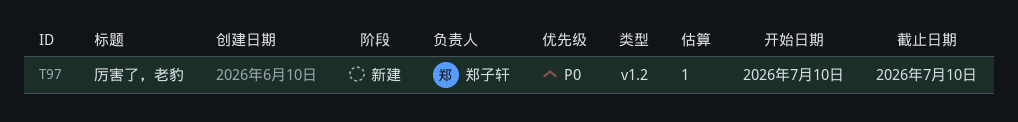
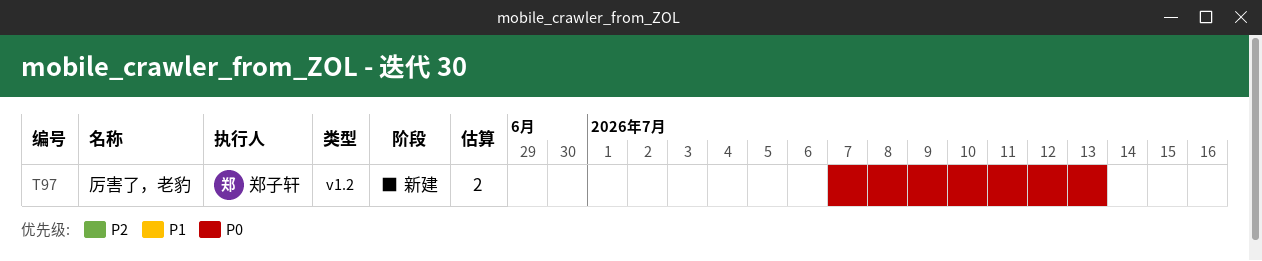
T97, estimate: 1 -> 2
T97, start: Jul 10 -> Jul 7
T97, due: Jul 10 -> Jul 13

